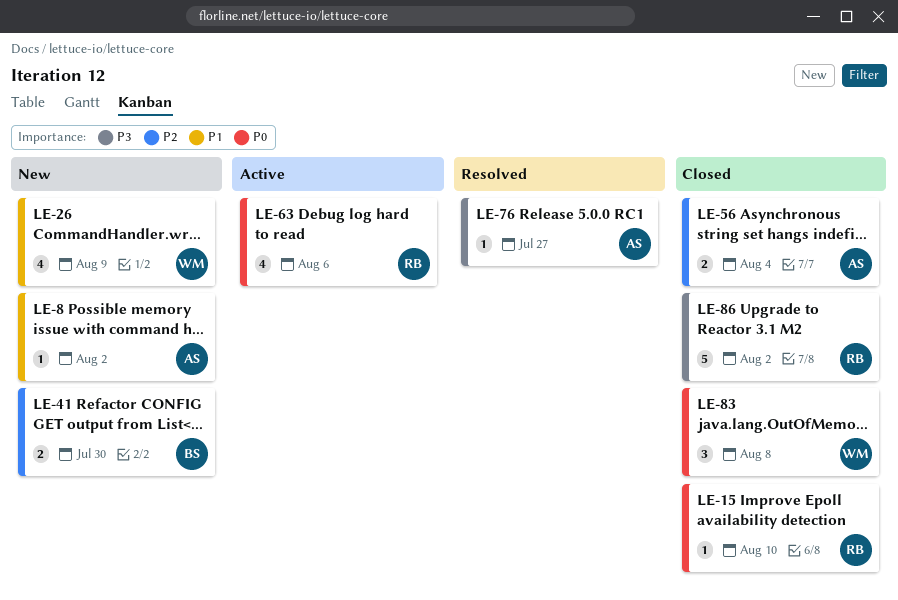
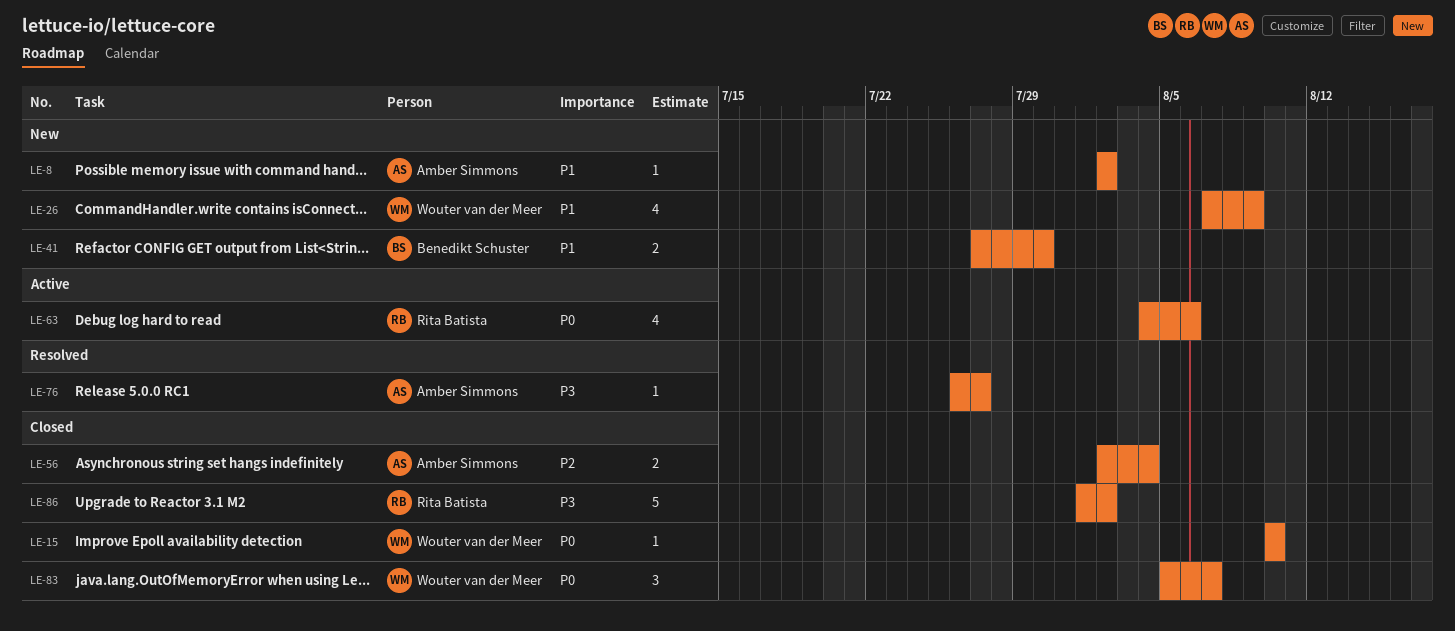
LE-15, owner: Rita Batista -> Wouter van der Meer
LE-41, priority: P2 -> P1
LE-83, due: Aug 8 -> Aug 7

